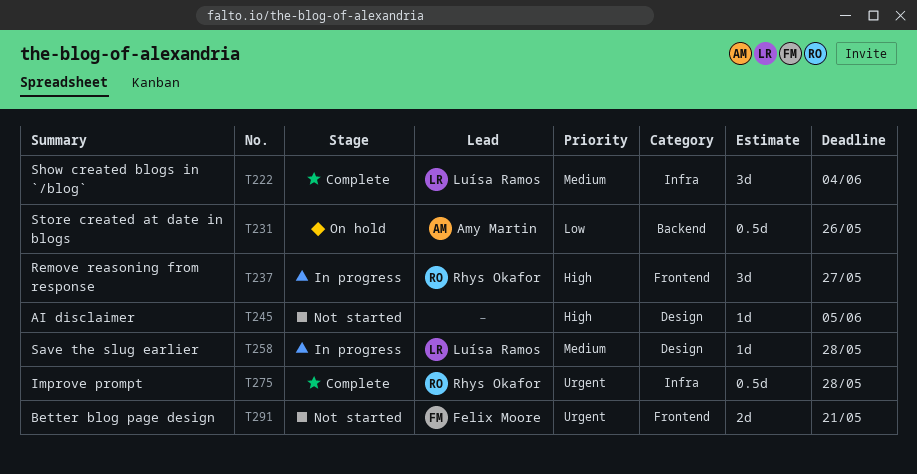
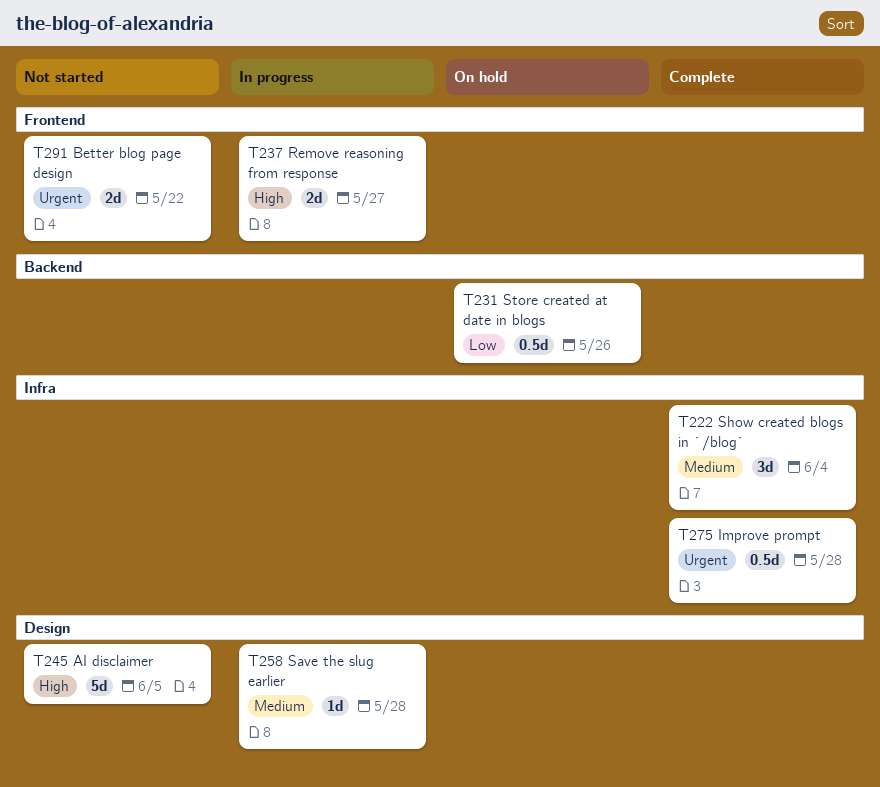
T237, estimate: 3d -> 2d
T245, estimate: 1d -> 5d
T291, due: May 21 -> May 22

